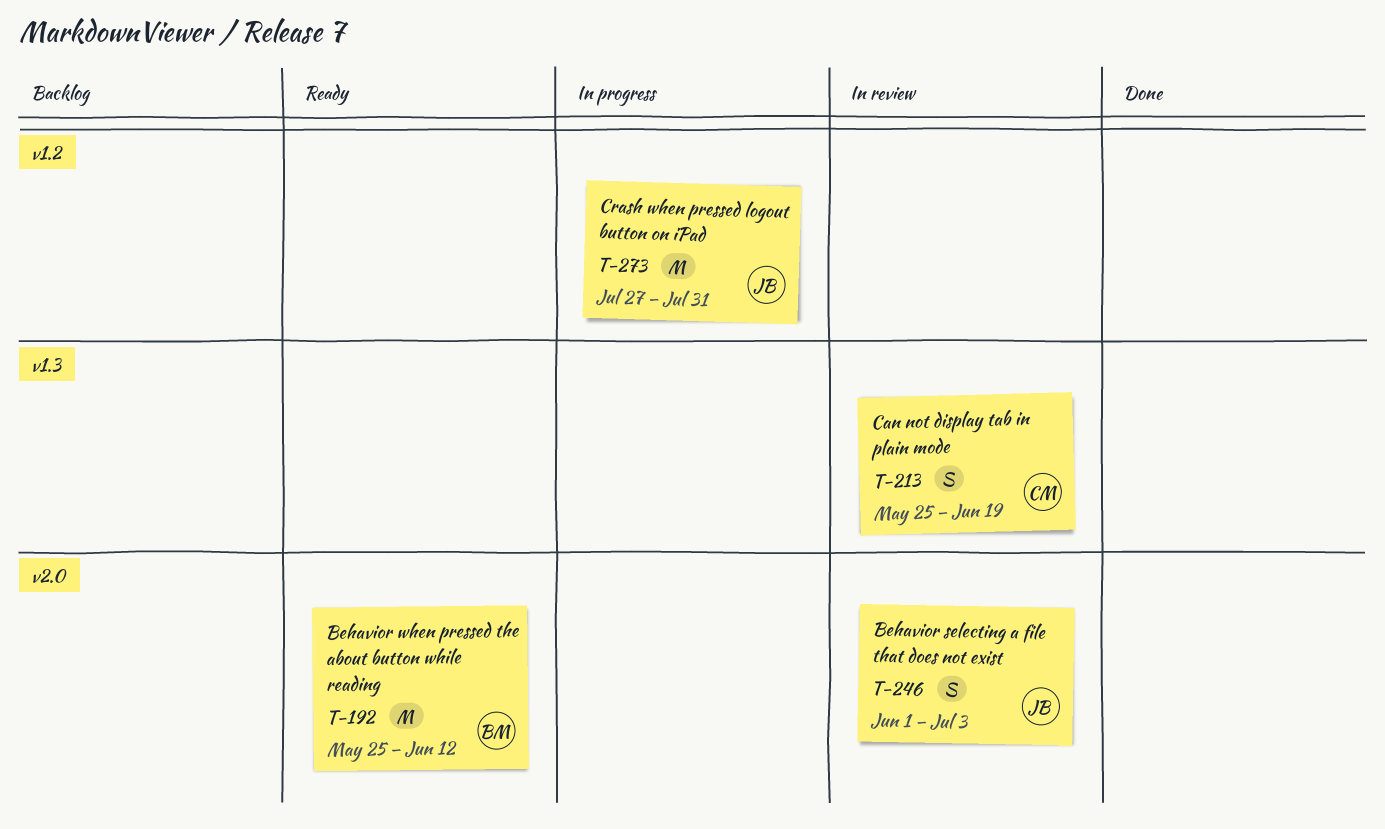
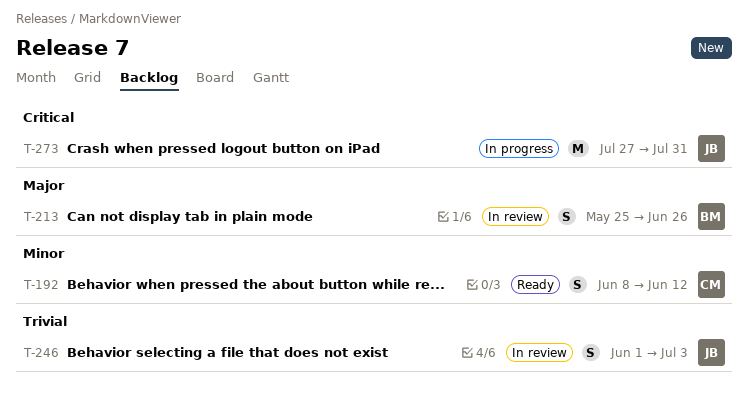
T-192, owner: BM -> CM
T-192, estimate: M -> S
T-192, start: May 25 -> Jun 8
T-213, owner: CM -> BM
T-213, due: Jun 19 -> Jun 26

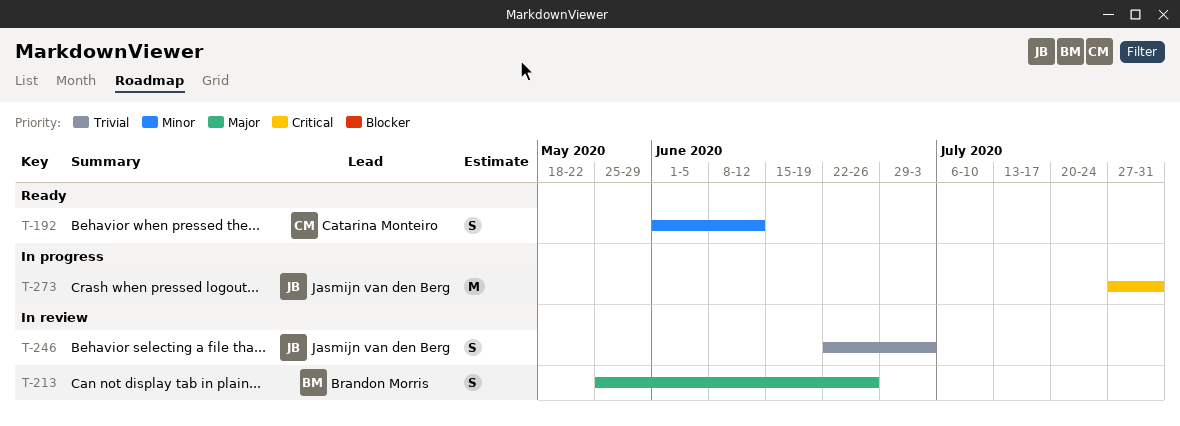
T-192, start: Jun 8 -> Jun 1
T-246, start: Jun 1 -> Jun 22

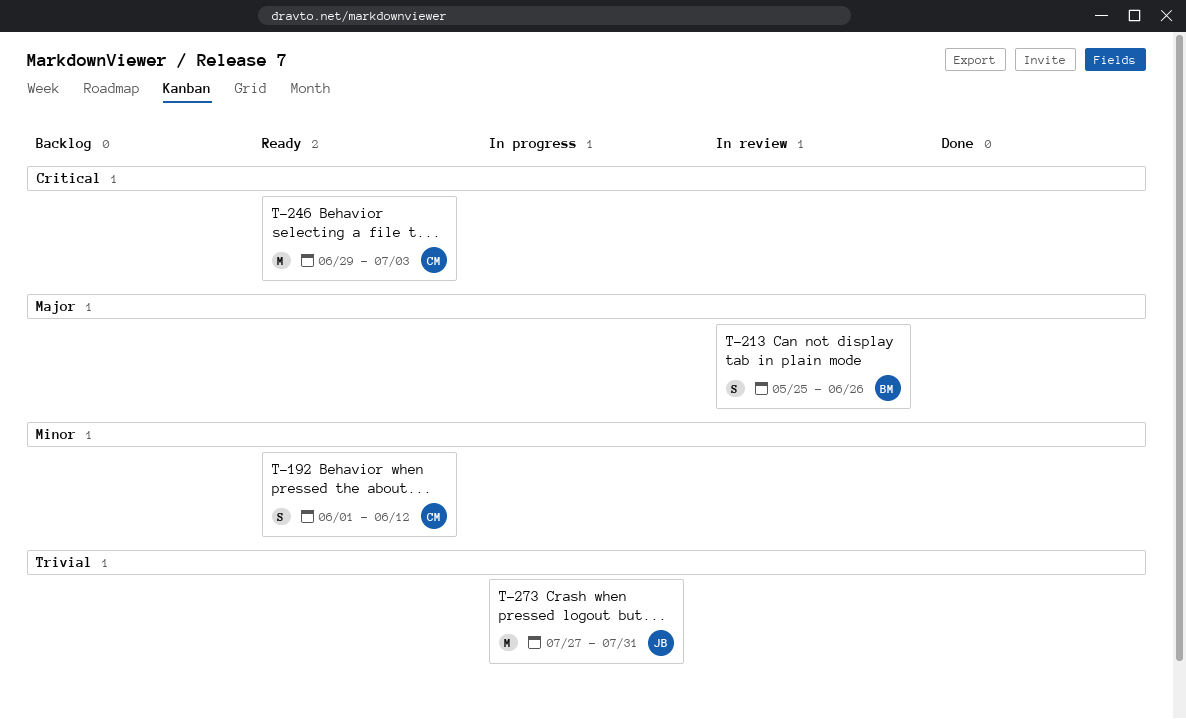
T-246, status: In review -> Ready
T-246, owner: Jasmijn van den Berg -> Catarina Monteiro
T-246, priority: Trivial -> Critical
T-246, estimate: S -> M
T-246, start: Jun 22 -> Jun 29
T-273, priority: Critical -> Trivial

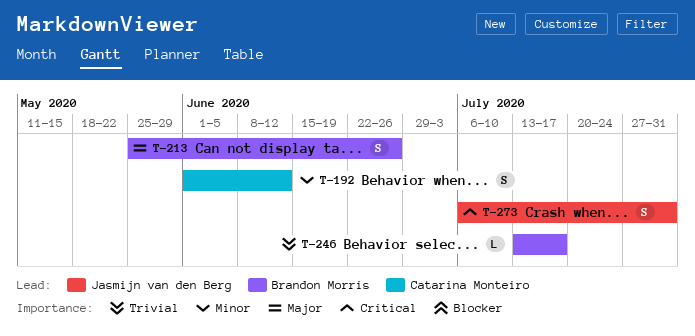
T-246, owner: Catarina Monteiro -> Brandon Morris
T-246, priority: Critical -> Trivial
T-246, estimate: M -> L
T-246, start: Jun 29 -> Jul 13
T-246, due: Jul 3 -> Jul 17
T-273, priority: Trivial -> Critical
T-273, estimate: M -> S
T-273, start: Jul 27 -> Jul 6

